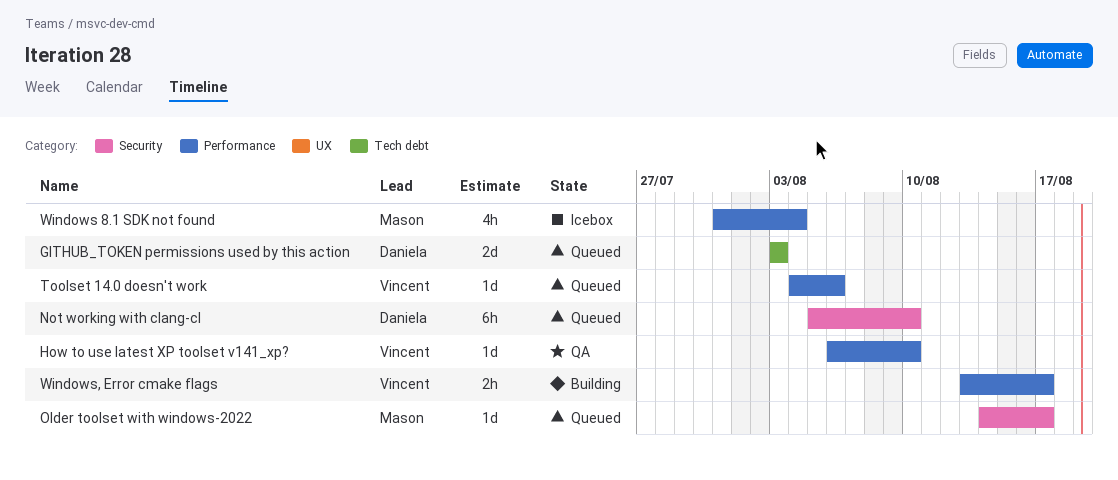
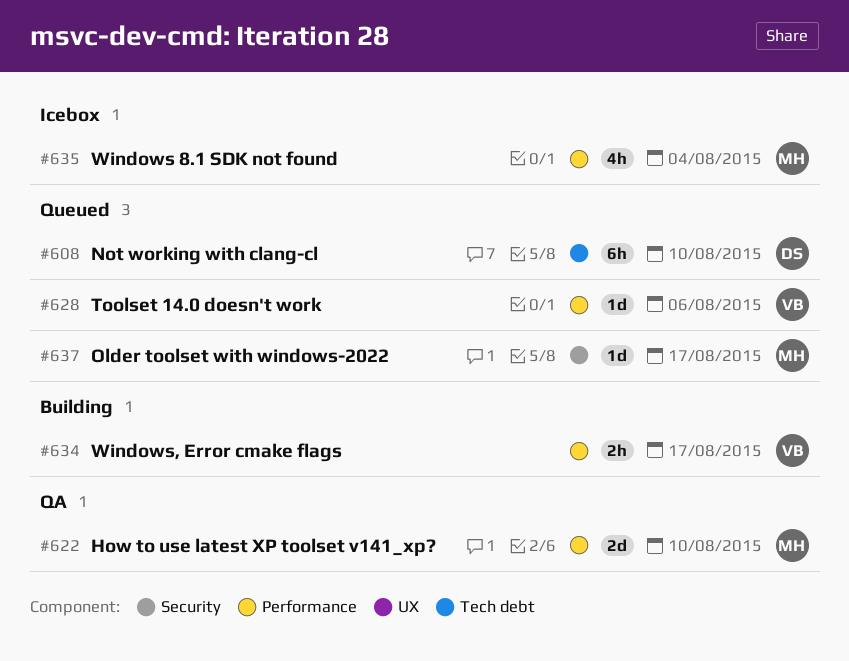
GITHUB_TOKEN permissions used by this action: present -> none
How to use latest XP toolset v141_xp?, owner: Vincent -> Mason
How to use latest XP toolset v141_xp?, estimate: 1d -> 2d
Not working with clang-cl, label: Security -> Tech debt

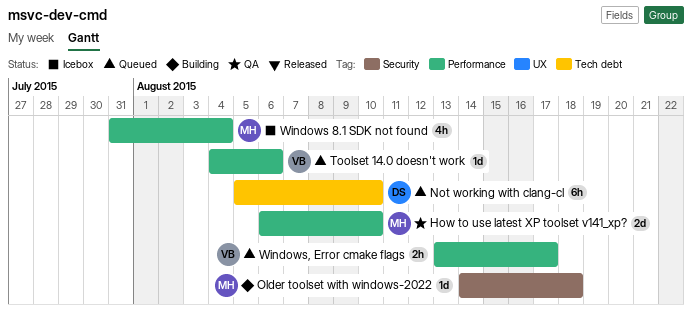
Older toolset with windows-2022, status: Queued -> Building
Older toolset with windows-2022, due: Aug 17 -> Aug 18
Windows, Error cmake flags, status: Building -> Queued

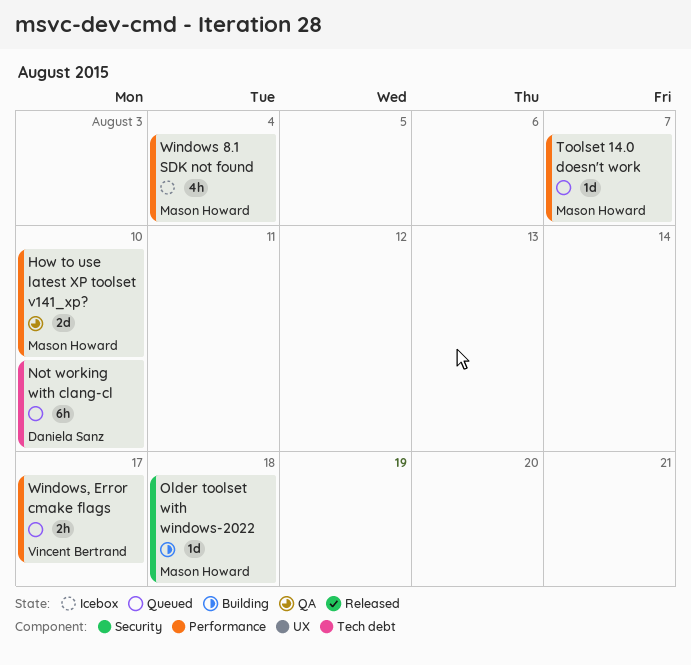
Toolset 14.0 doesn't work, owner: Vincent Bertrand -> Mason Howard
Toolset 14.0 doesn't work, due: Aug 6 -> Aug 7

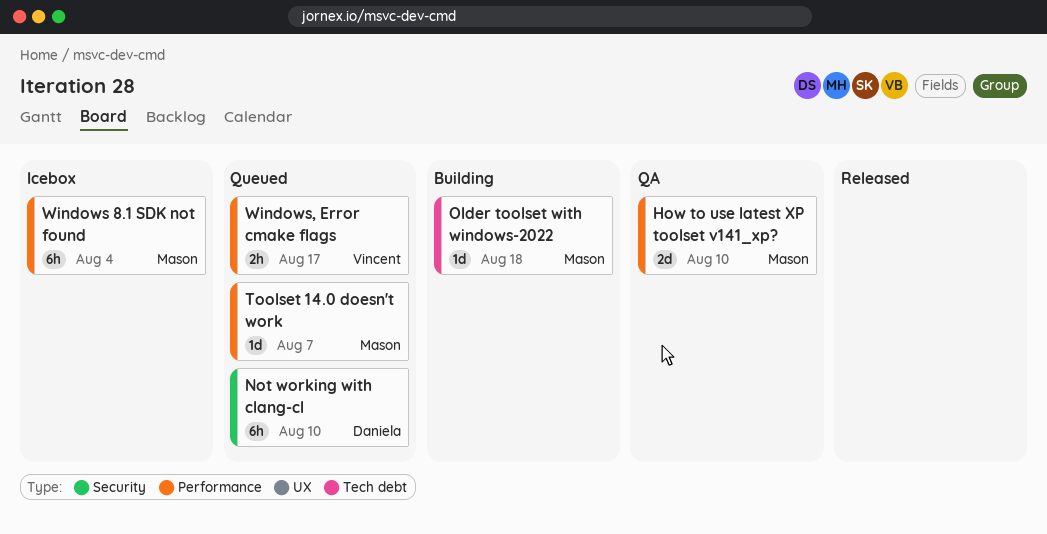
Not working with clang-cl, label: Tech debt -> Security
Older toolset with windows-2022, label: Security -> Tech debt
Windows 8.1 SDK not found, estimate: 4h -> 6h

